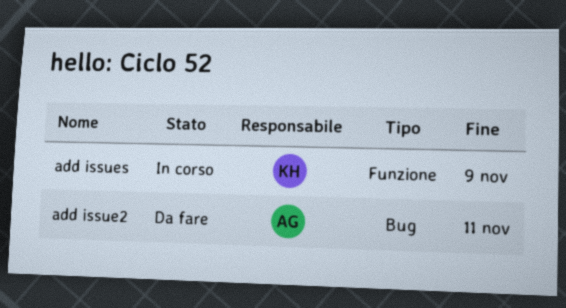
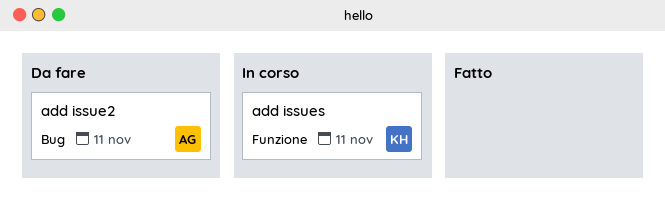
add issues, due: Nov 9 -> Nov 11

